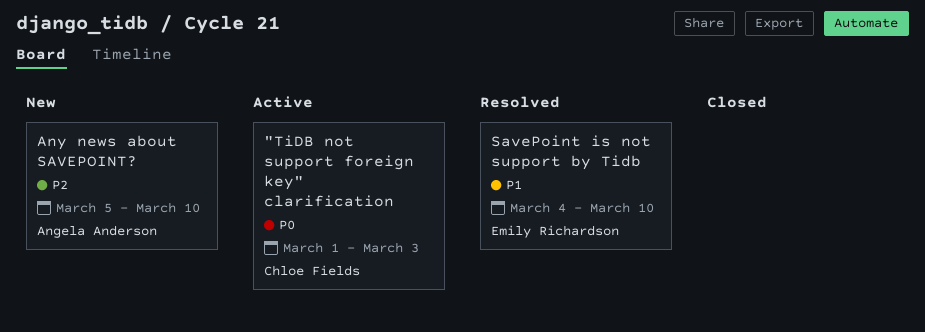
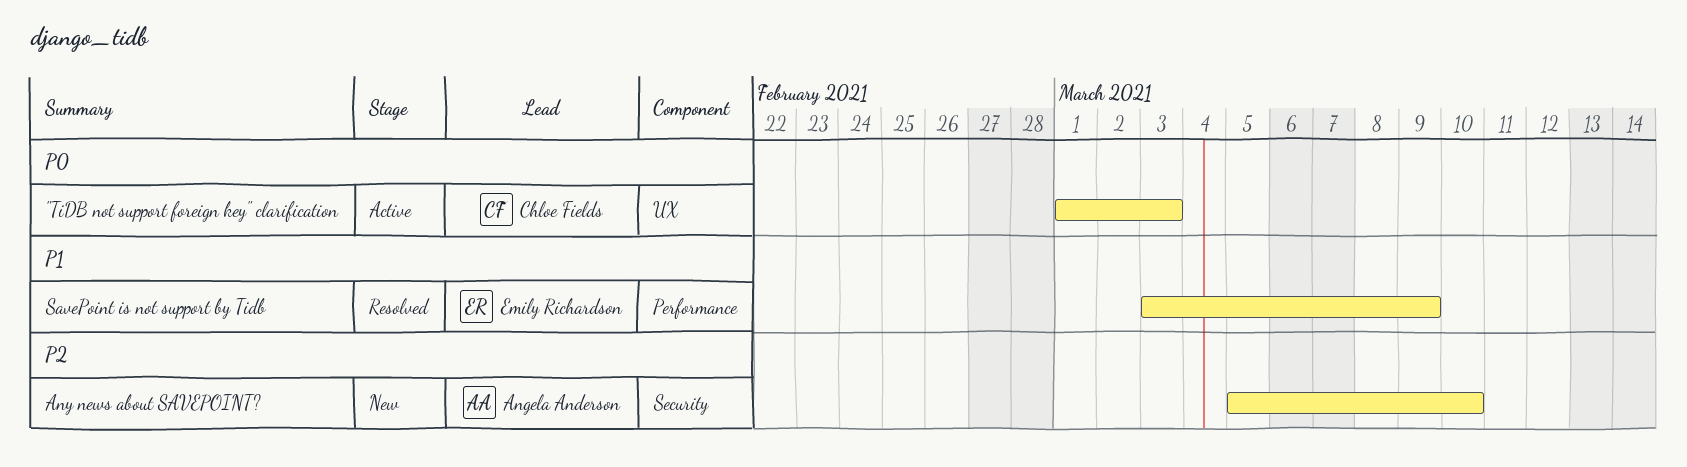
SavePoint is not support by Tidb, start: Mar 4 -> Mar 3
SavePoint is not support by Tidb, due: Mar 10 -> Mar 9

